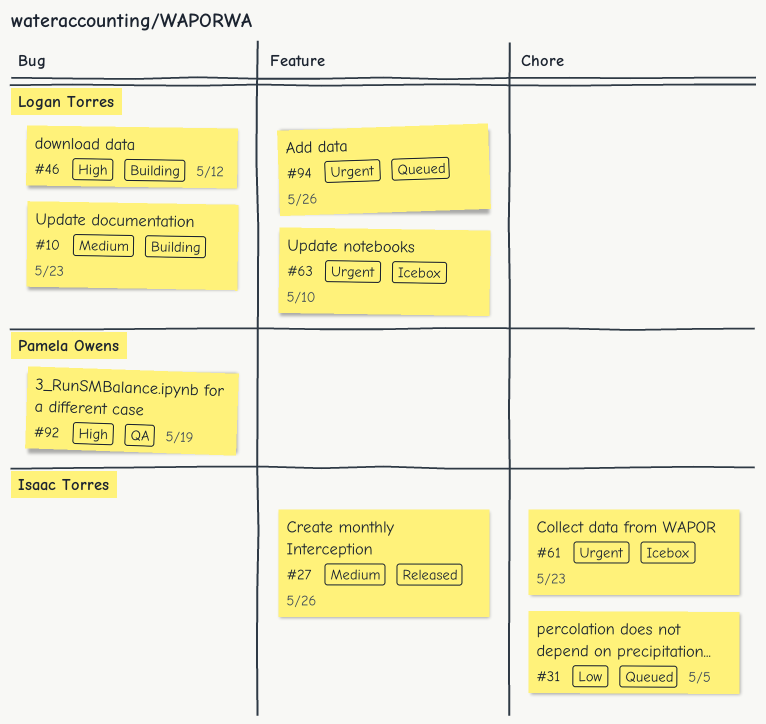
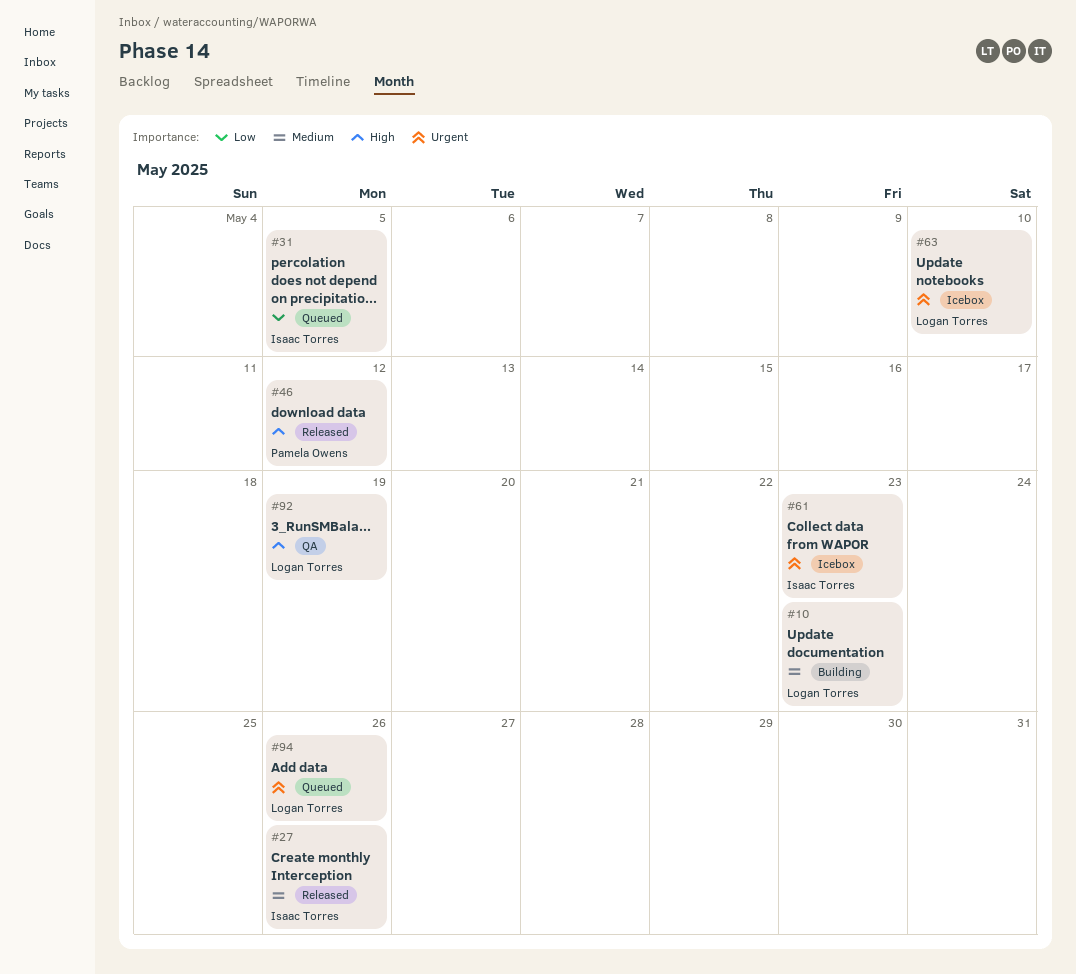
#46, status: Building -> Released
#46, owner: Logan Torres -> Pamela Owens
#92, owner: Pamela Owens -> Logan Torres

